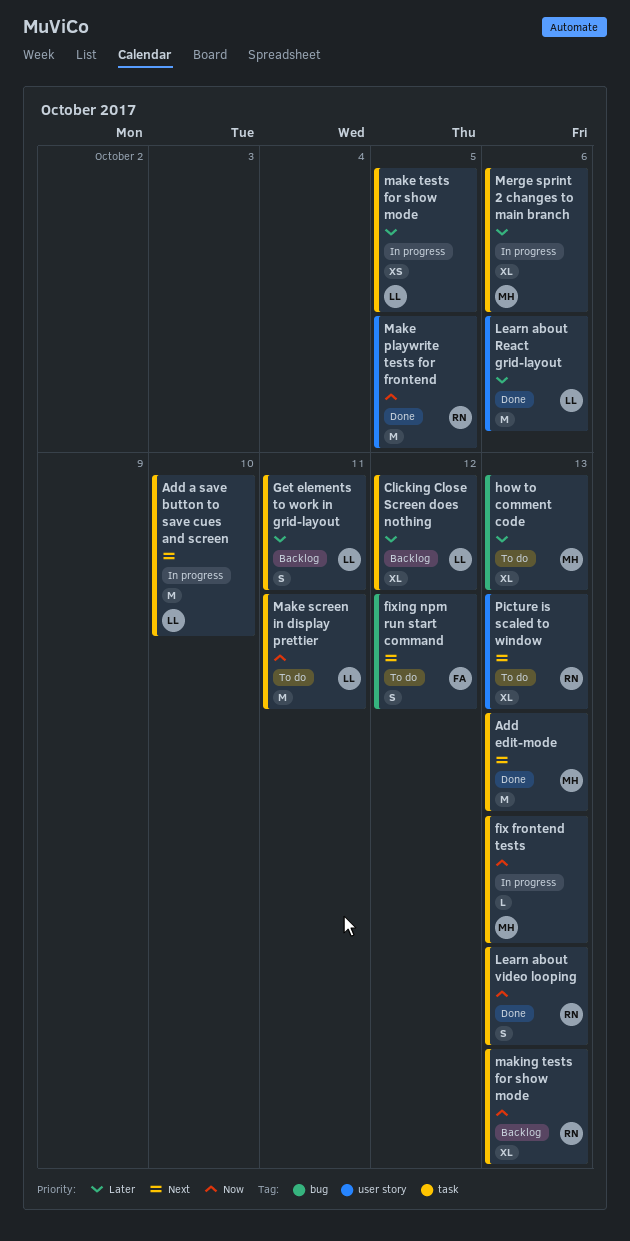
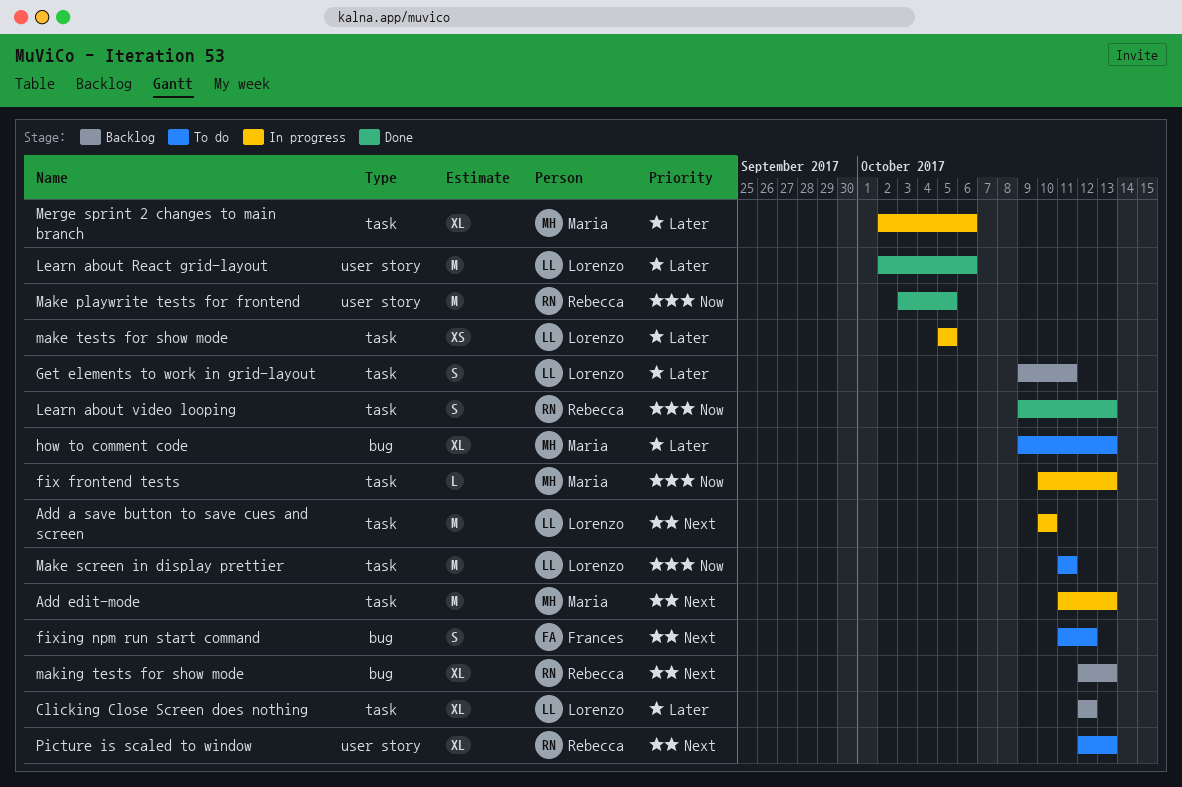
Add edit-mode, status: Done -> In progress
making tests for show mode, priority: Now -> Next
making tests for show mode, label: task -> bug

